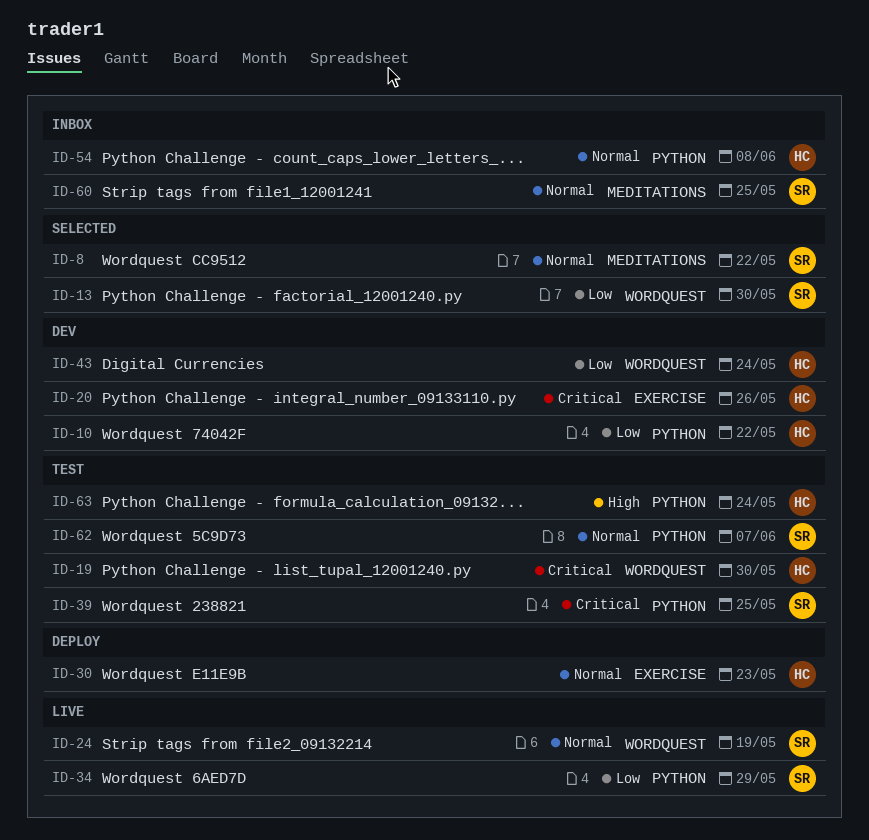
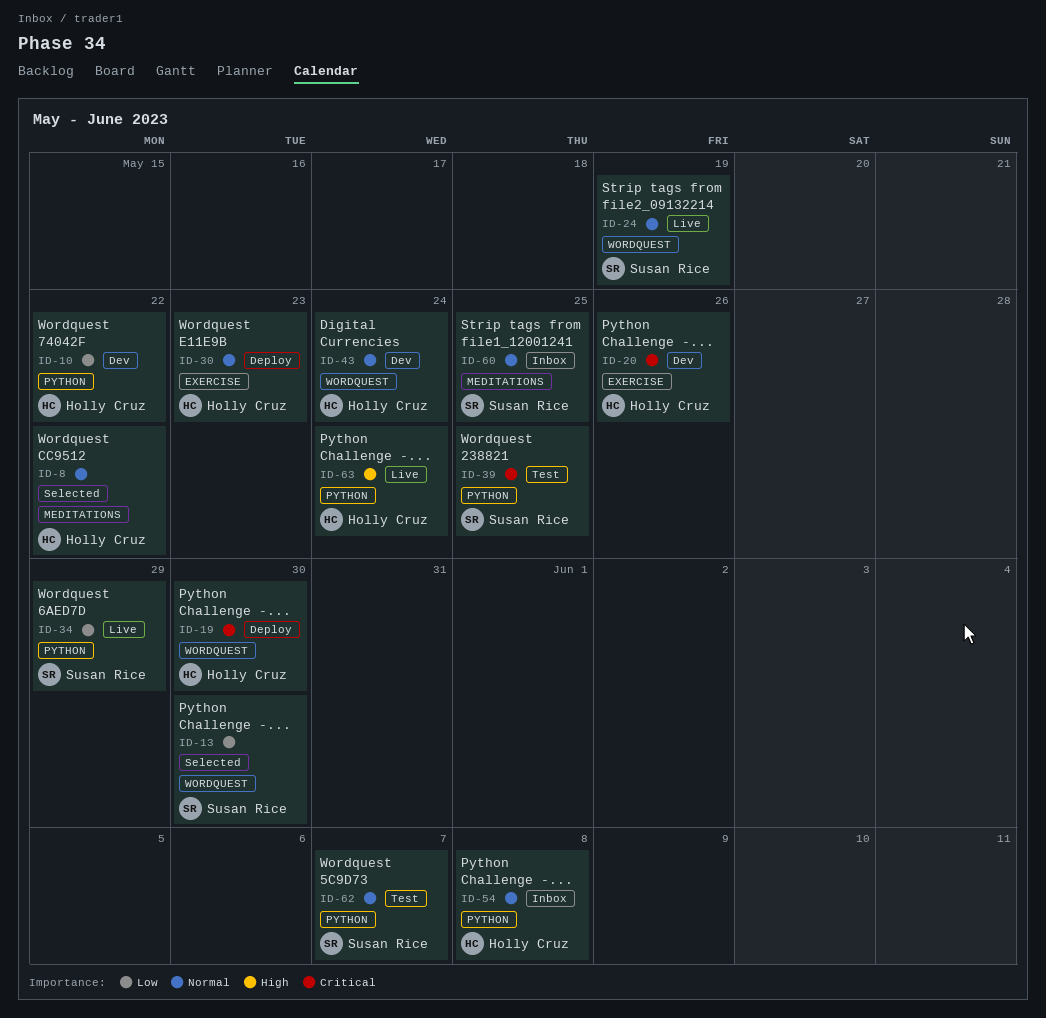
ID-8, owner: Susan Rice -> Holly Cruz
ID-19, status: Test -> Deploy
ID-43, priority: Low -> Normal
ID-63, status: Test -> Live

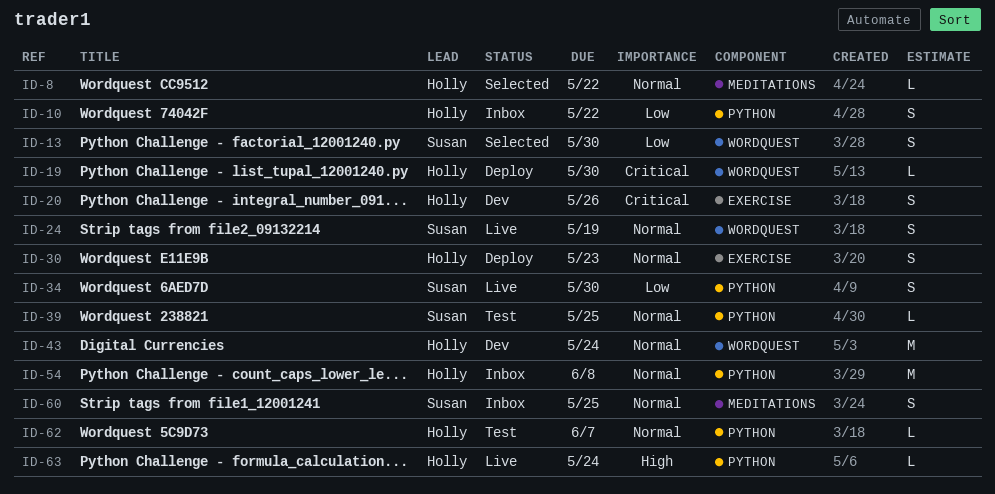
ID-10, status: Dev -> Inbox
ID-34, due: May 29 -> May 30
ID-39, priority: Critical -> Normal
ID-62, owner: Susan Rice -> Holly Cruz

